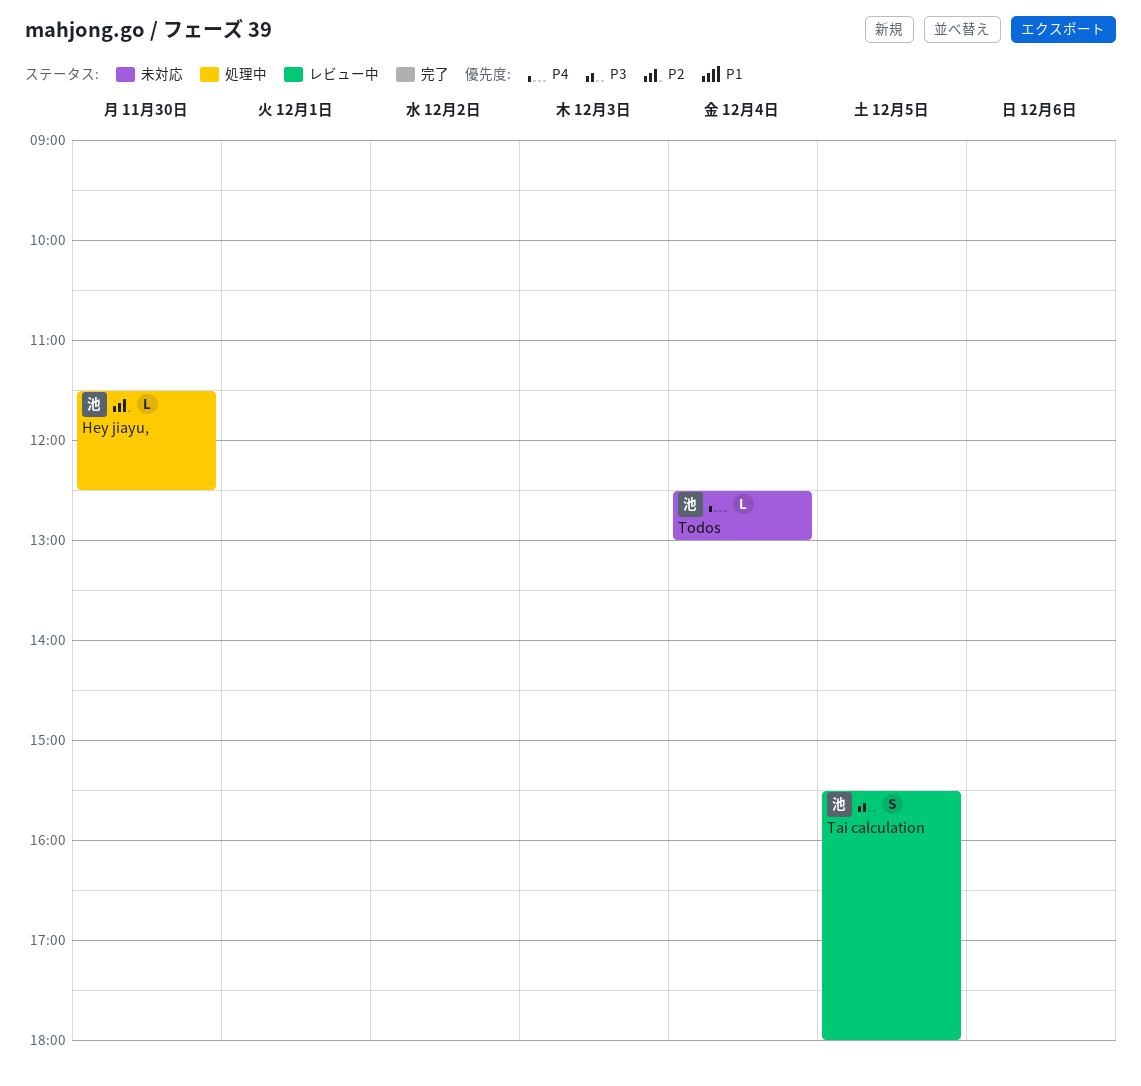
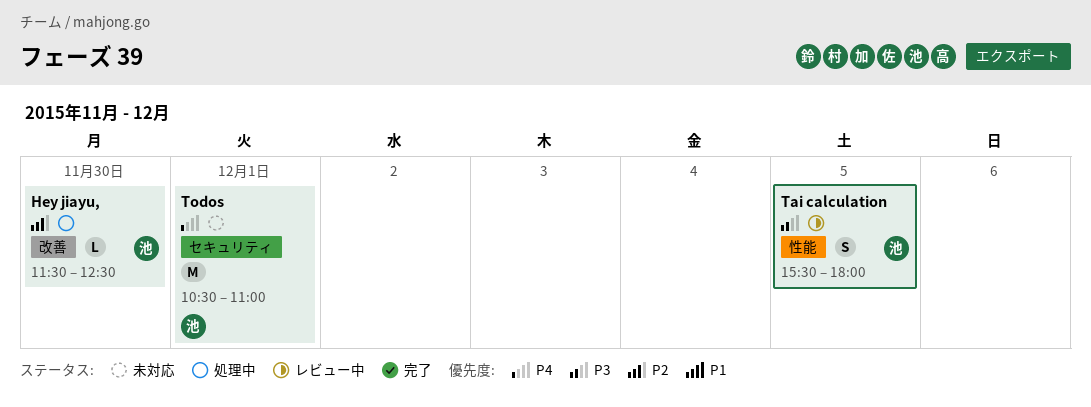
Todos, estimate: L -> M
Todos, day: Dec 4 -> Dec 1
Todos, begins: 12:30 -> 10:30
Todos, ends: 13:00 -> 11:00

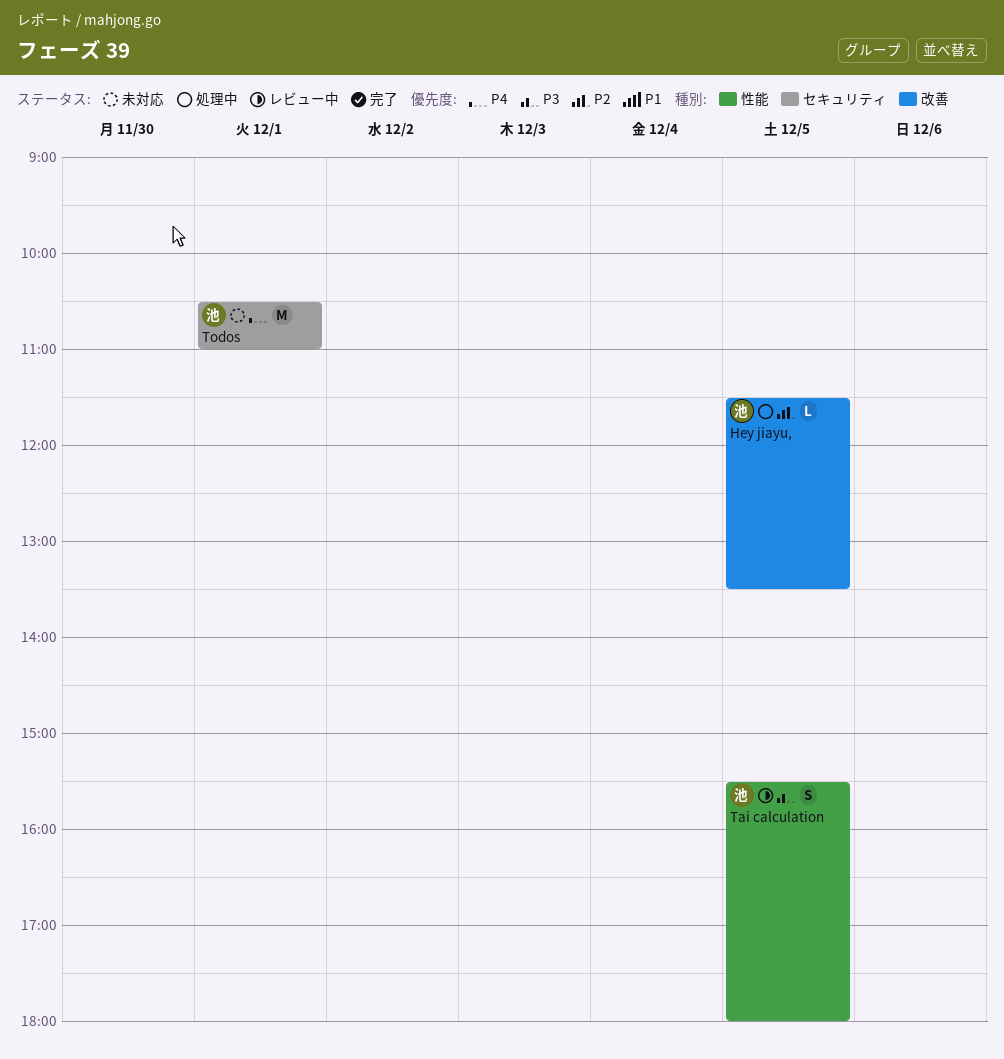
Hey jiayu,, day: Nov 30 -> Dec 5
Hey jiayu,, ends: 12:30 -> 13:30

